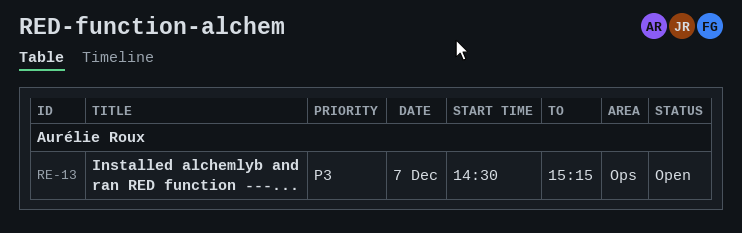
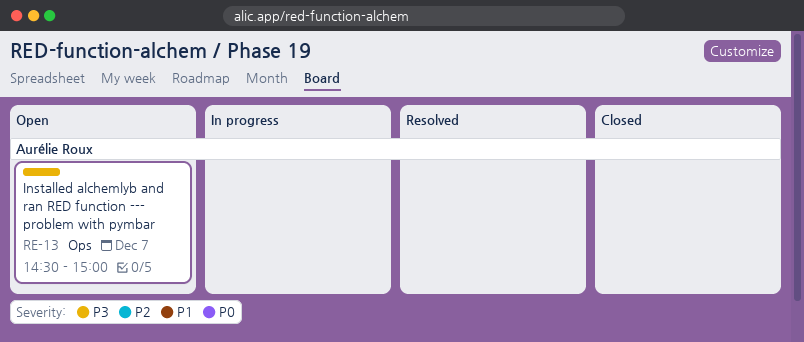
RE-13, ends: 15:15 -> 15:00

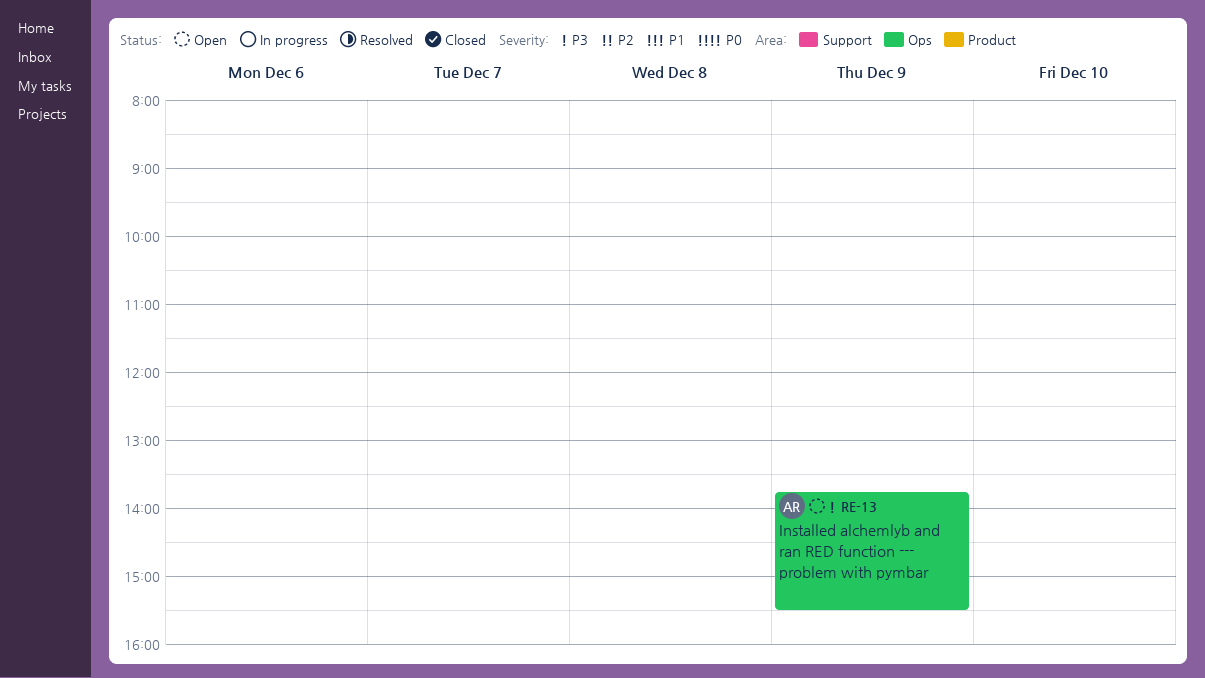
RE-13, day: Dec 7 -> Dec 9
RE-13, begins: 14:30 -> 13:45
RE-13, ends: 15:00 -> 15:30

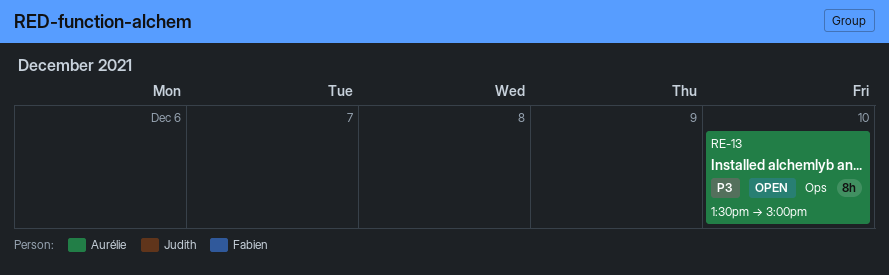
RE-13, day: Dec 9 -> Dec 10
RE-13, begins: 13:45 -> 13:30
RE-13, ends: 15:30 -> 15:00

